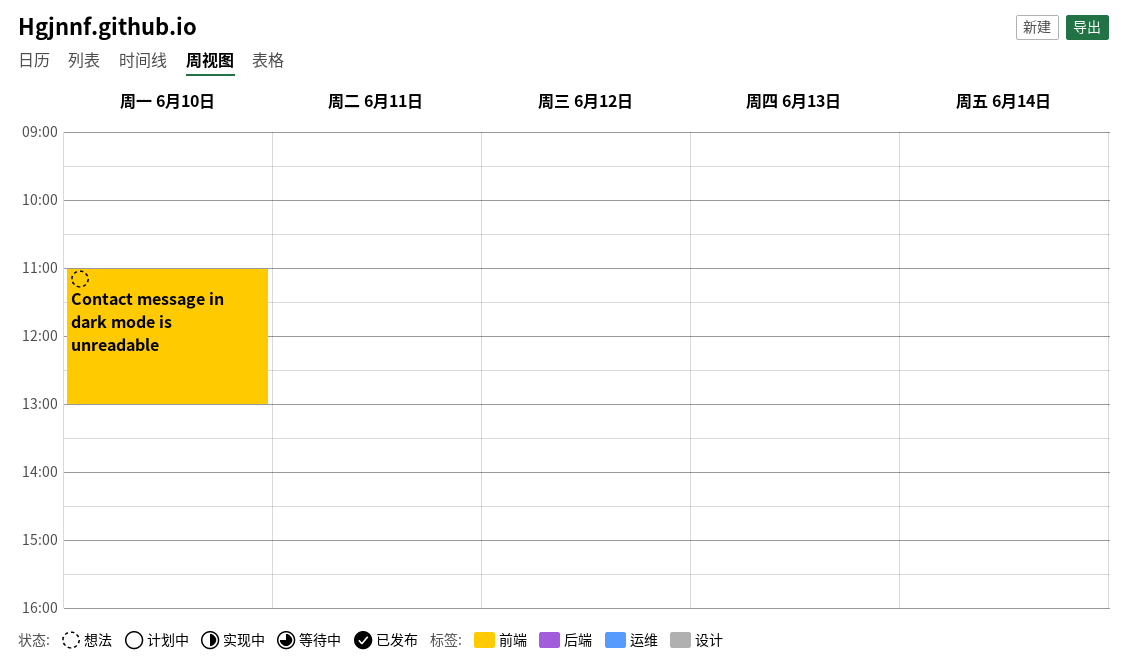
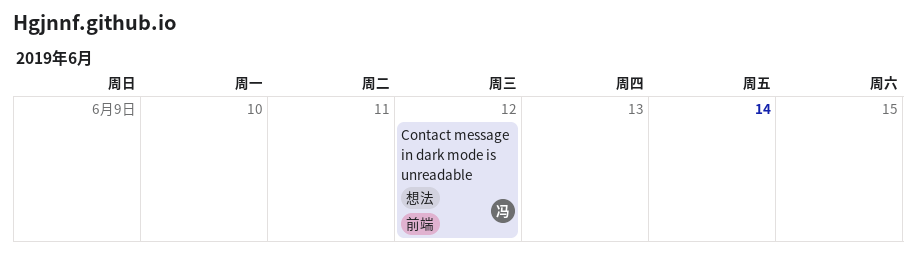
Contact message in dark mode is unreadable, day: Jun 10 -> Jun 12

